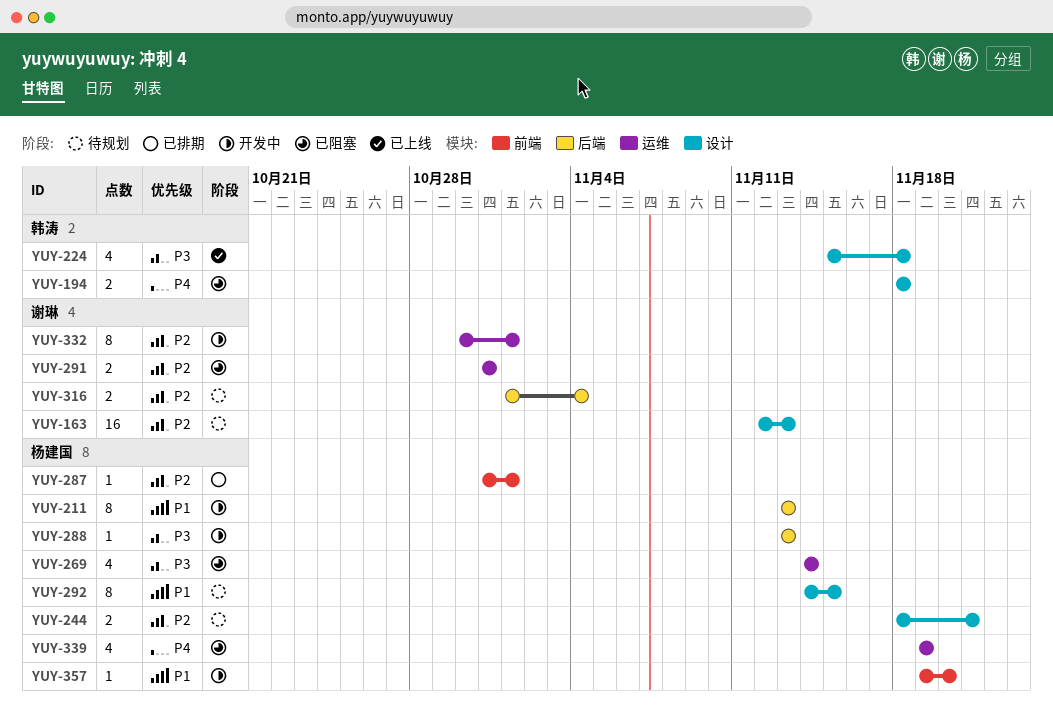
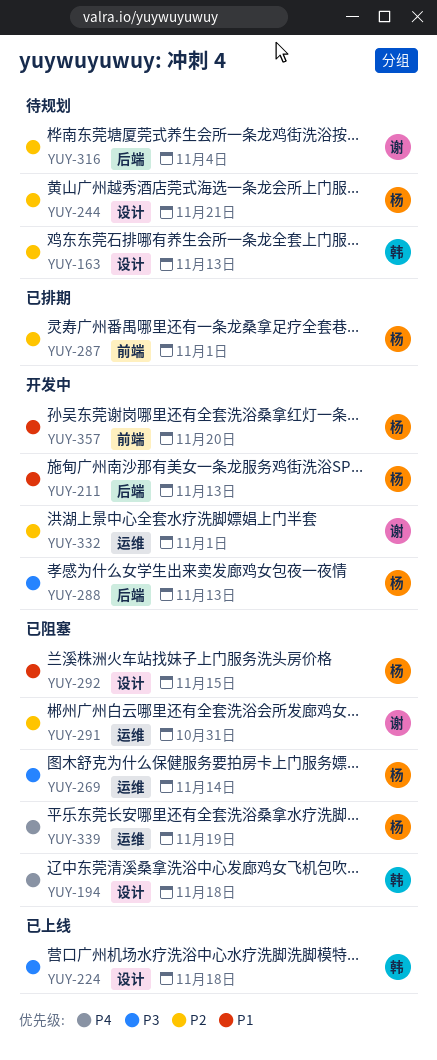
YUY-163, owner: 谢琳 -> 韩涛
YUY-292, status: 待规划 -> 已阻塞

